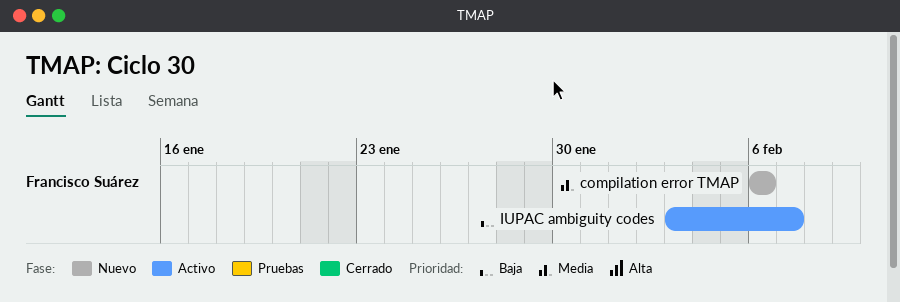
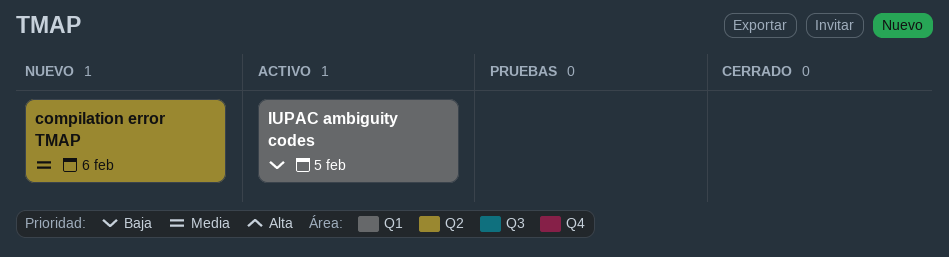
IUPAC ambiguity codes, due: Feb 7 -> Feb 5

